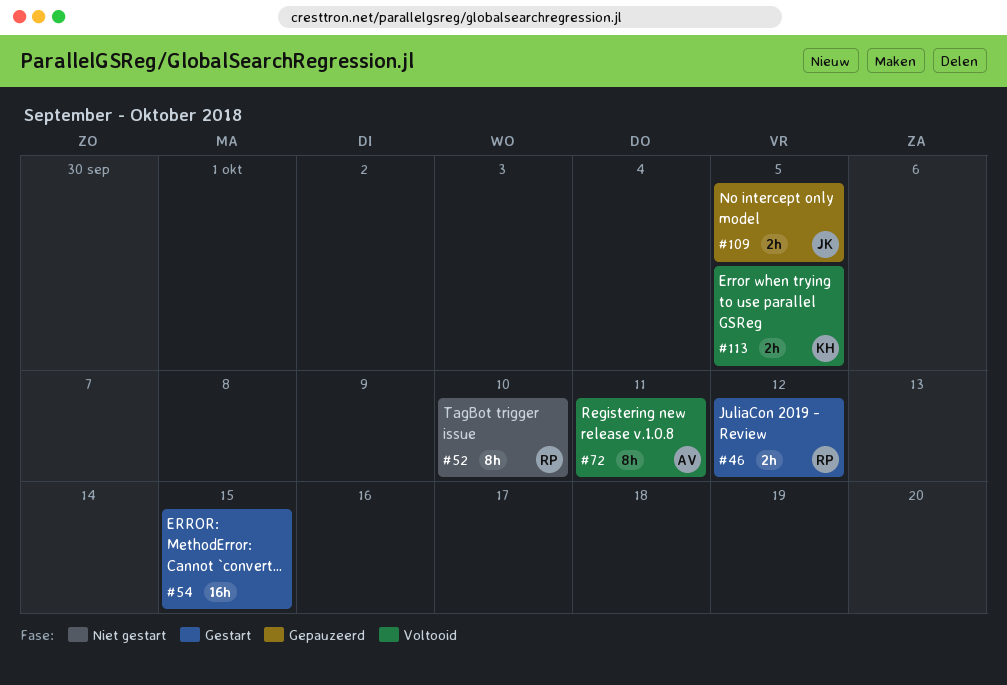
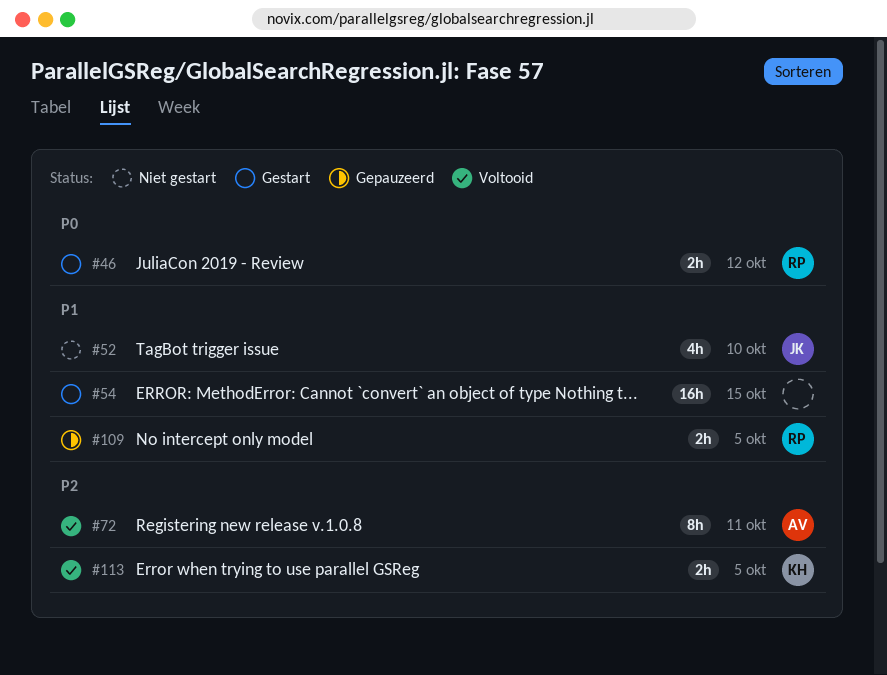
#52, owner: RP -> JK
#52, estimate: 8h -> 4h
#109, owner: JK -> RP

